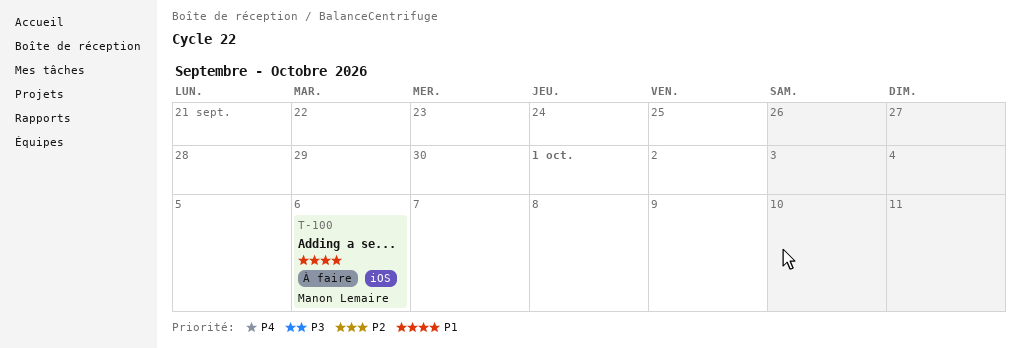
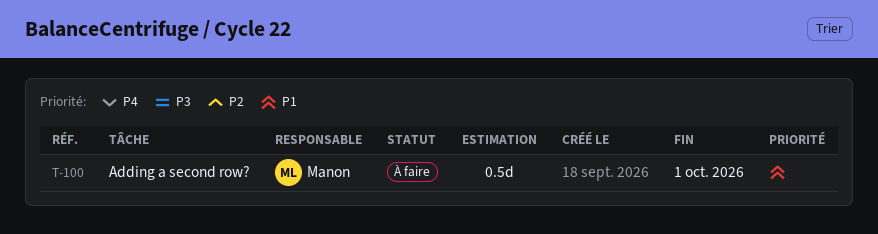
T-100, due: Oct 6 -> Oct 1

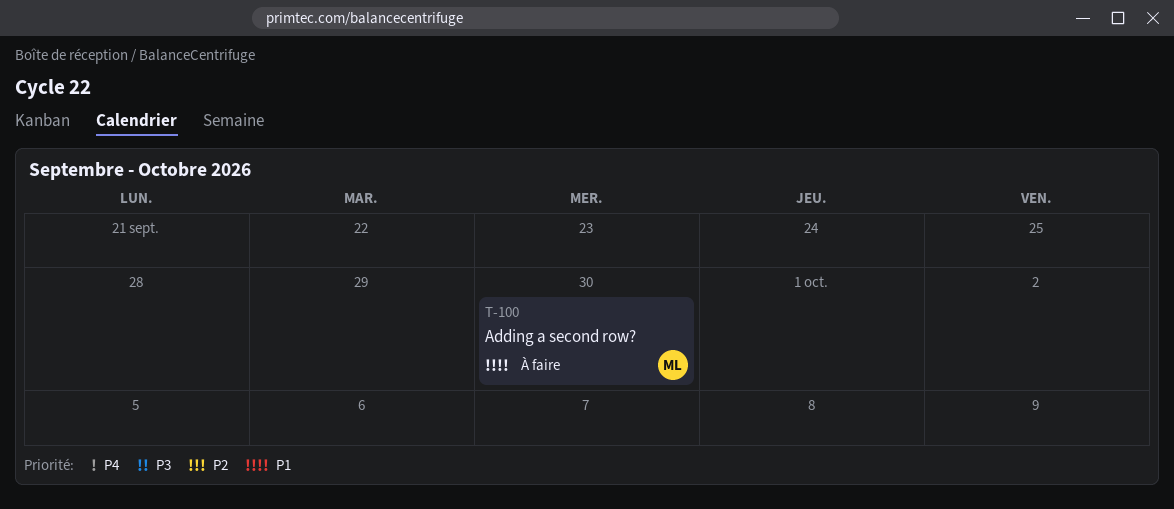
T-100, due: Oct 1 -> Sep 30

